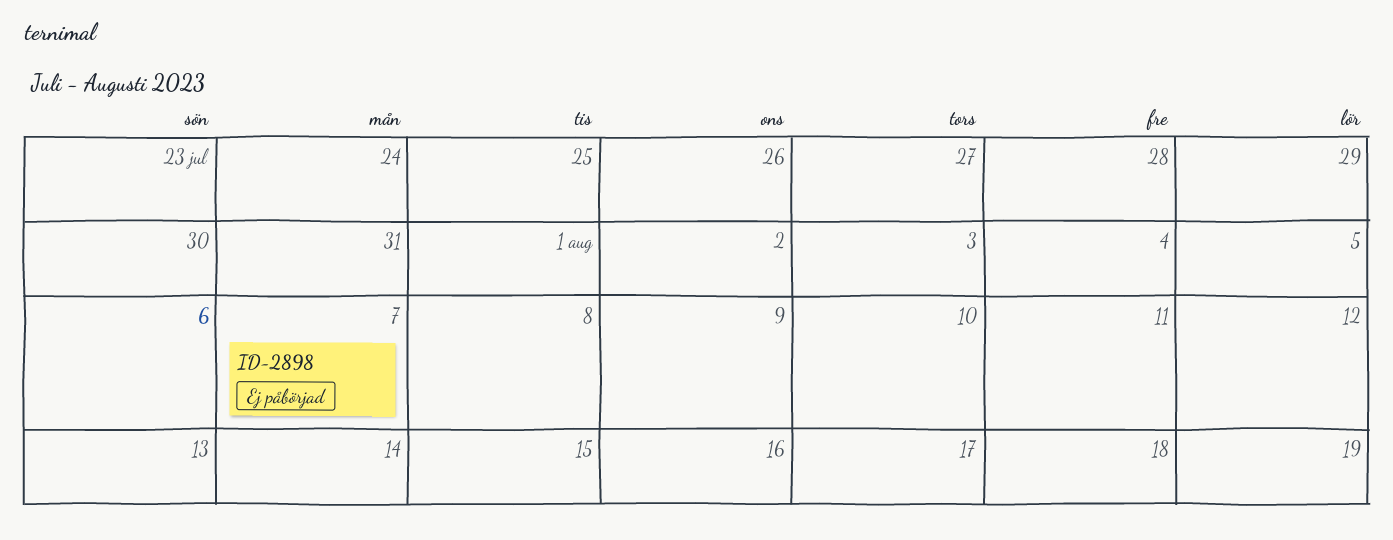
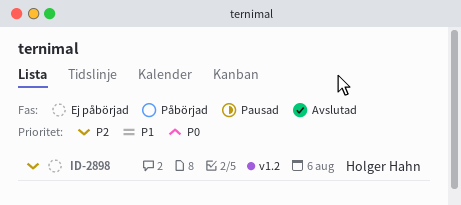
ID-2898, due: Aug 7 -> Aug 6

